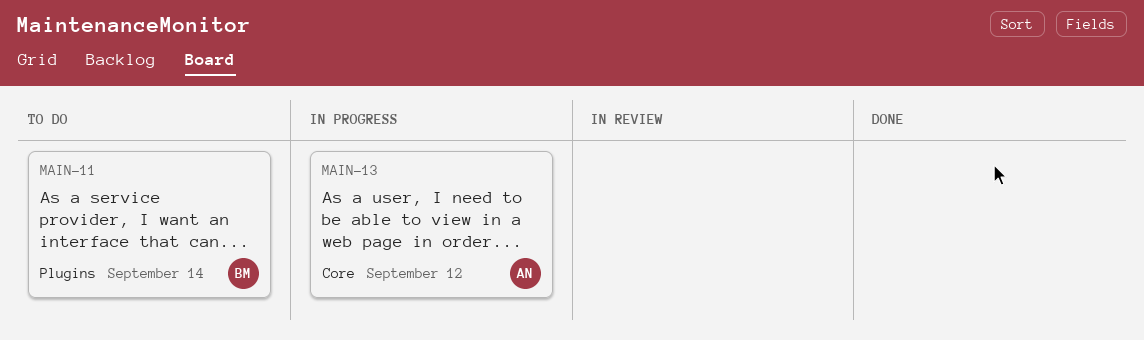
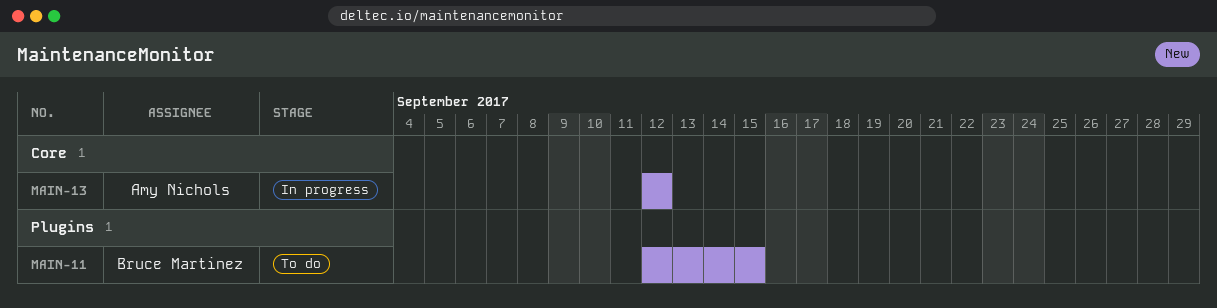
MAIN-11, due: Sep 14 -> Sep 15

